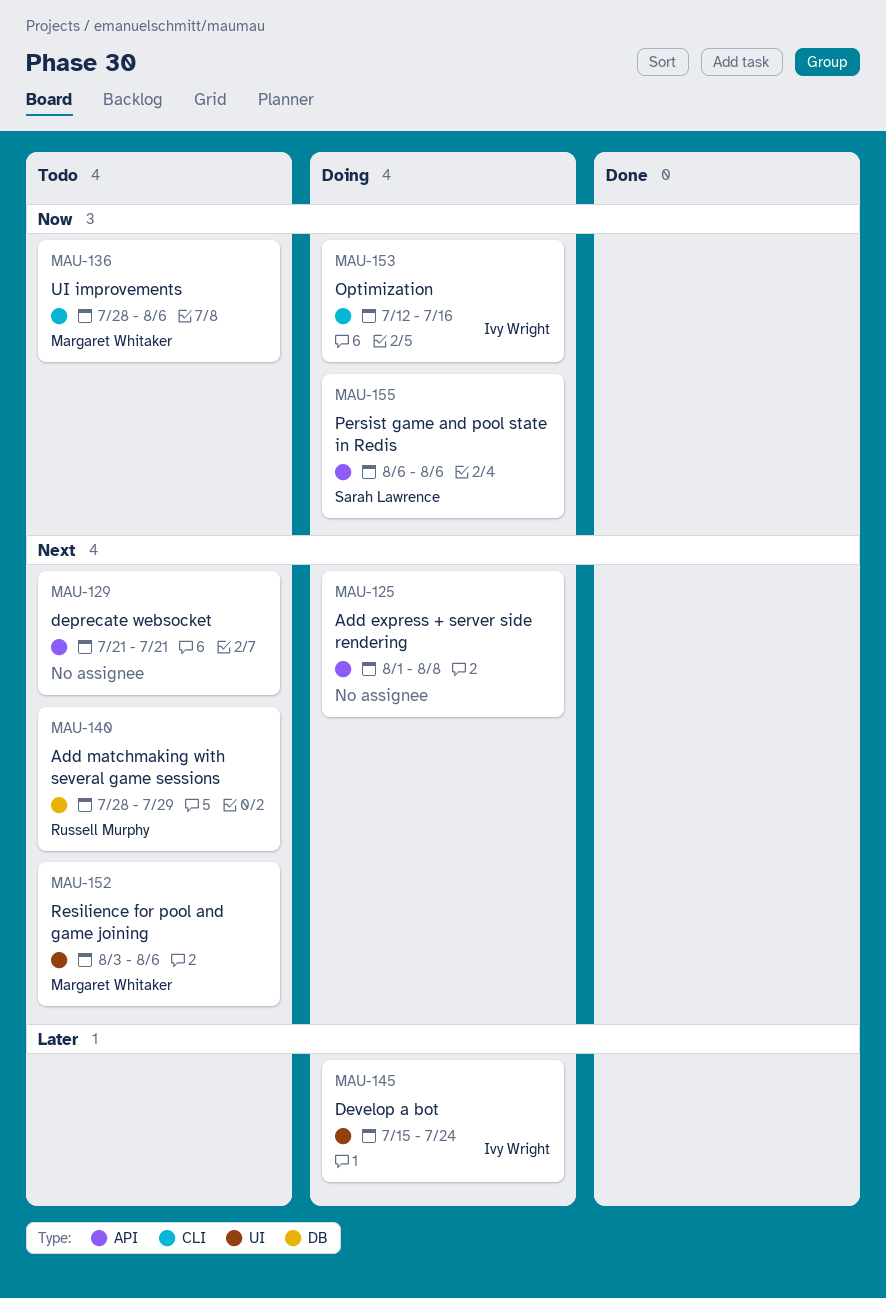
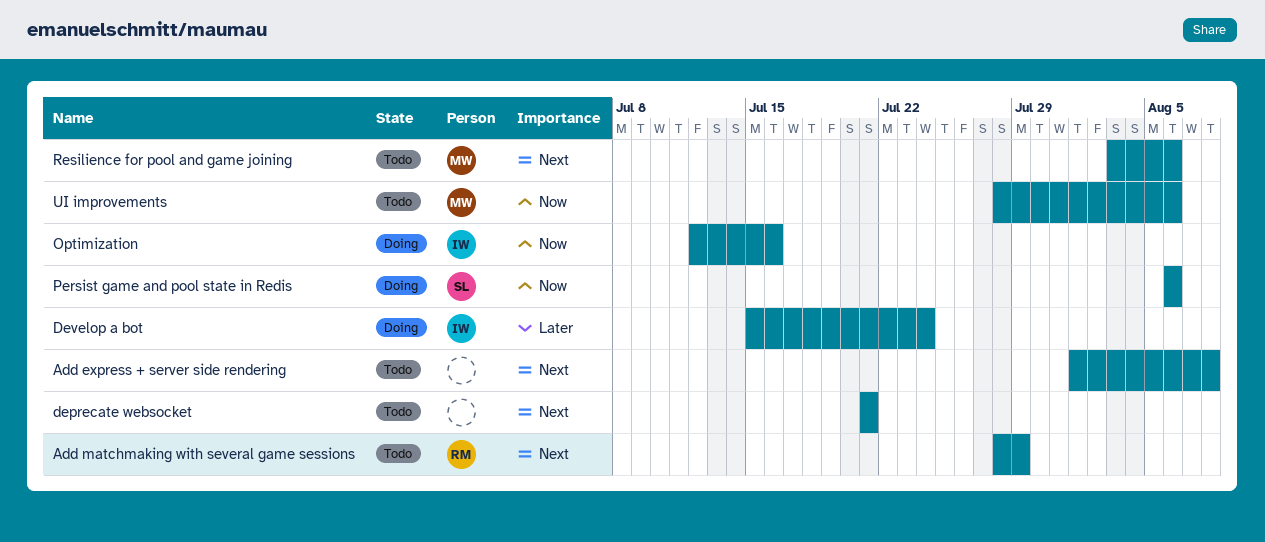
Add express + server side rendering, status: Doing -> Todo

